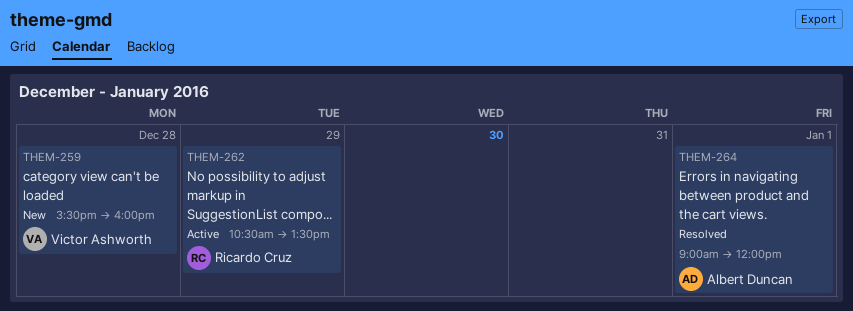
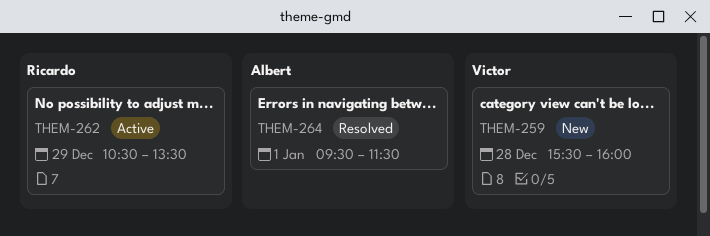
THEM-264, begins: 09:00 -> 09:30
THEM-264, ends: 12:00 -> 11:30

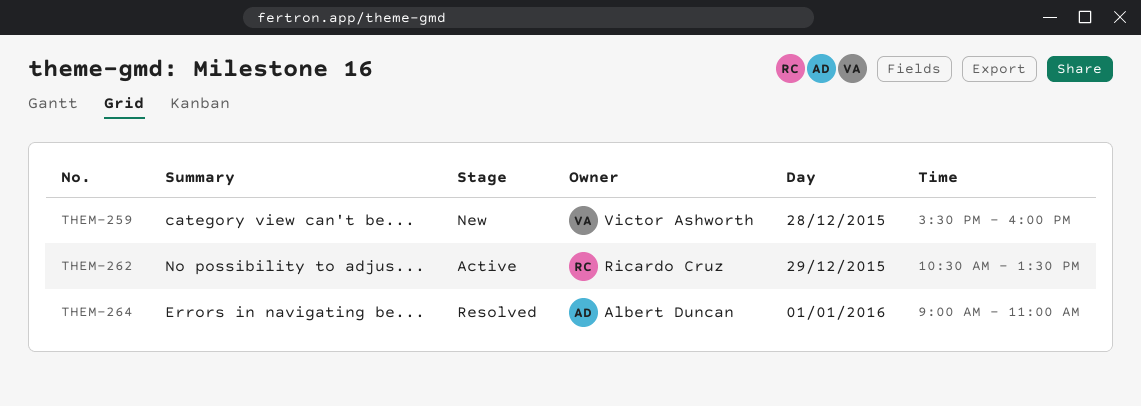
THEM-264, begins: 09:30 -> 09:00
THEM-264, ends: 11:30 -> 11:00

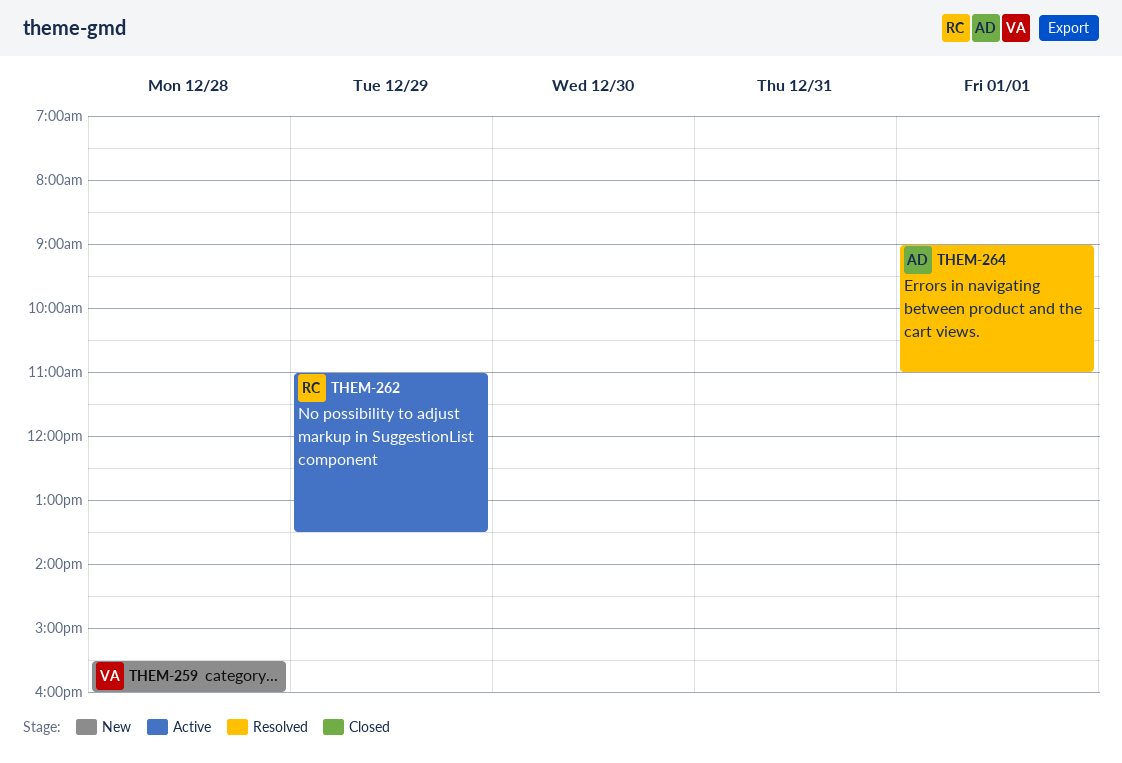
THEM-262, begins: 10:30 -> 11:00

